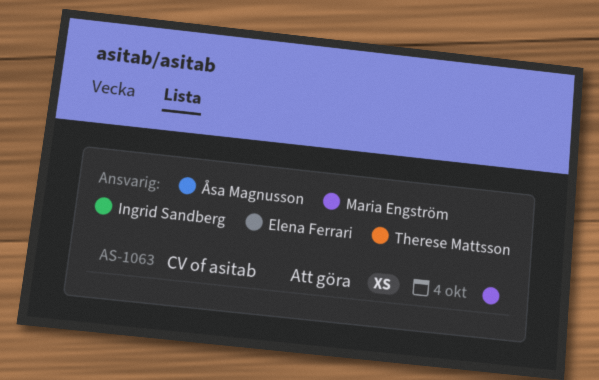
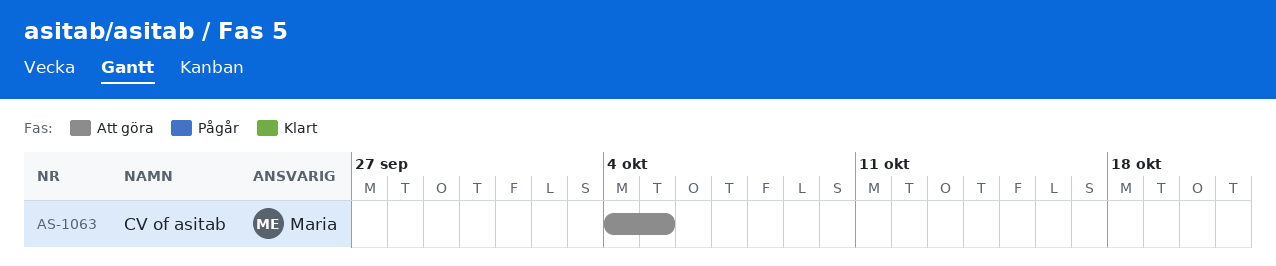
AS-1063, due: Oct 4 -> Oct 5

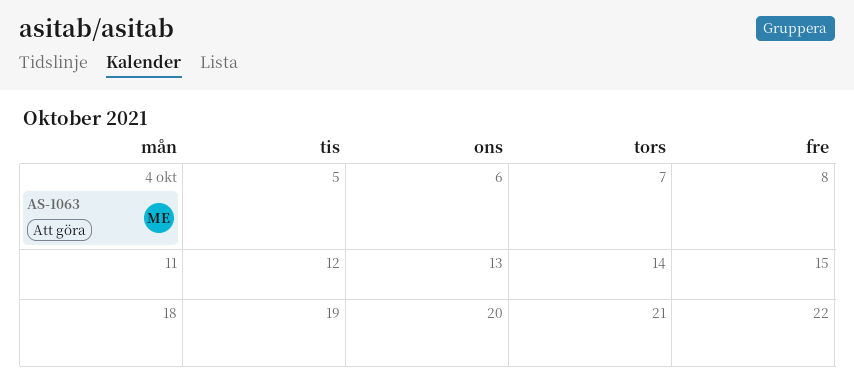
AS-1063, due: Oct 5 -> Oct 4

